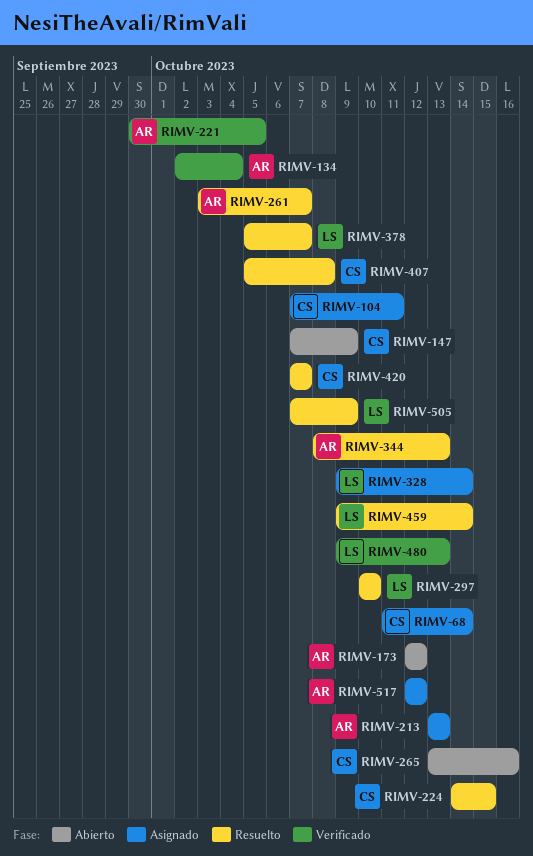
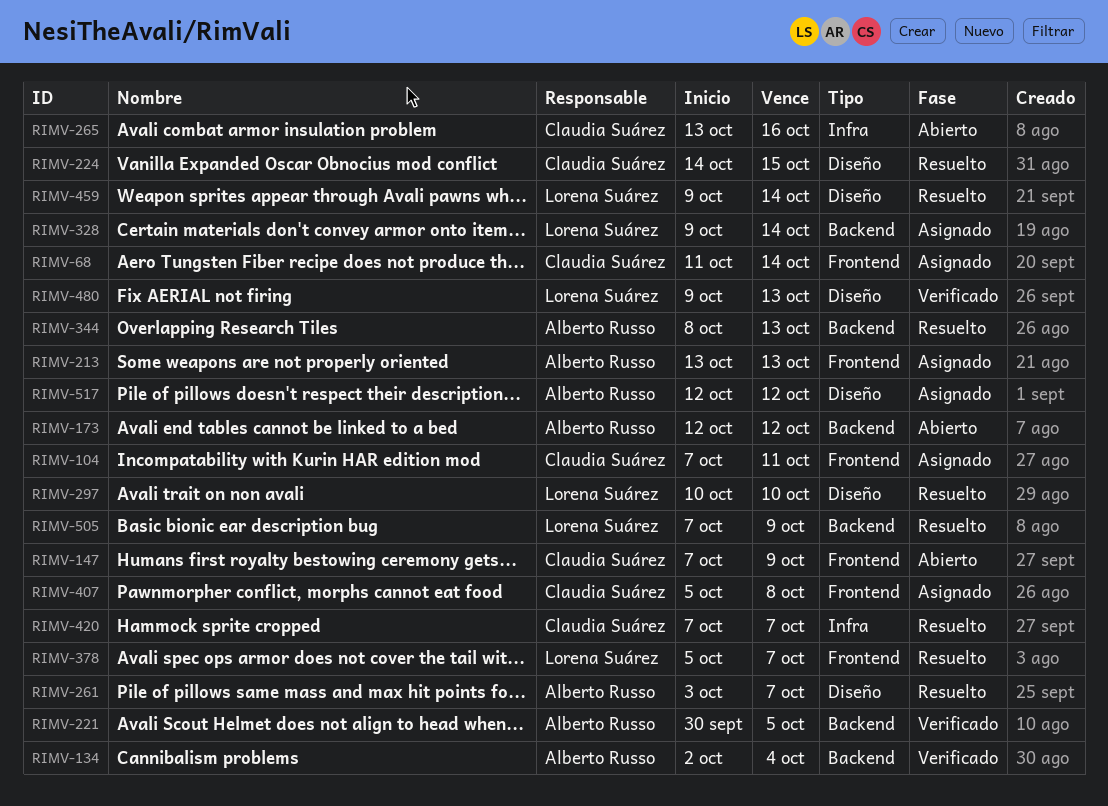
RIMV-407, status: Resuelto -> Asignado

